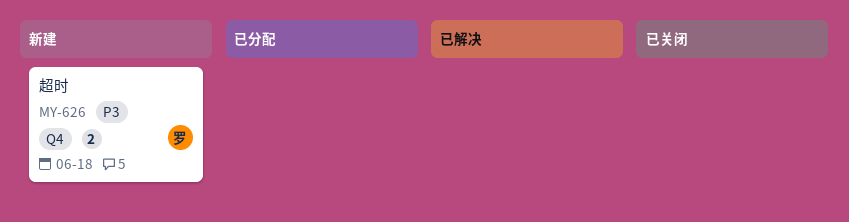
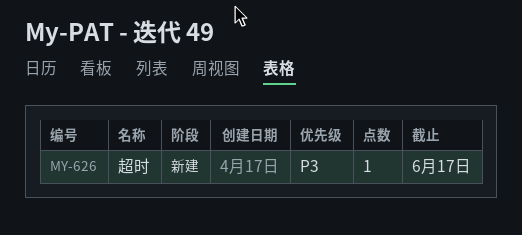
MY-626, estimate: 2 -> 1
MY-626, due: Jun 18 -> Jun 17

